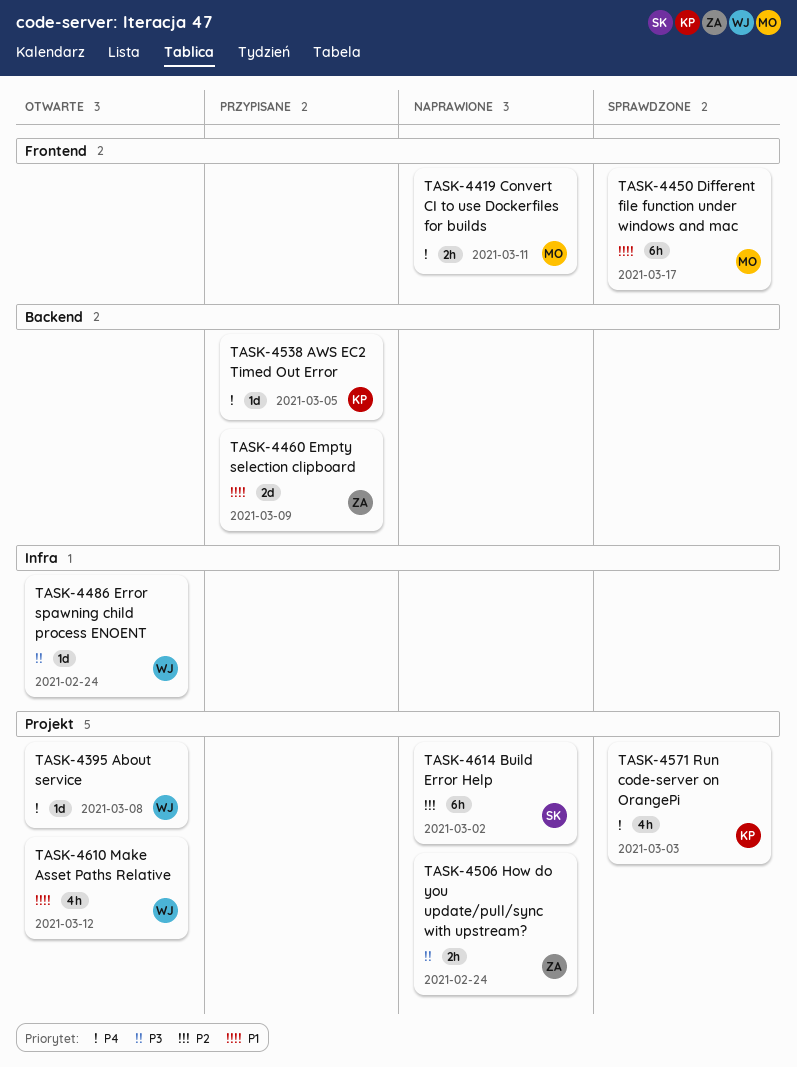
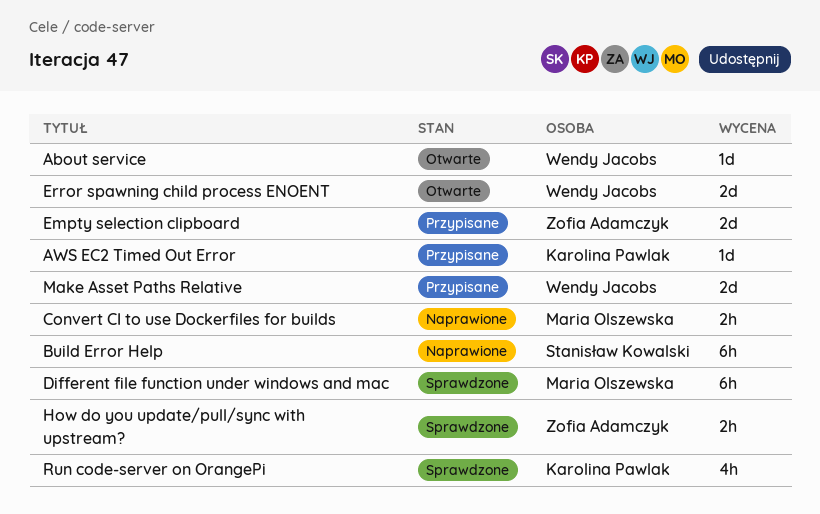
Error spawning child process ENOENT, estimate: 1d -> 2d
How do you update/pull/sync with upstream?, status: Naprawione -> Sprawdzone
Make Asset Paths Relative, status: Otwarte -> Przypisane
Make Asset Paths Relative, estimate: 4h -> 2d

